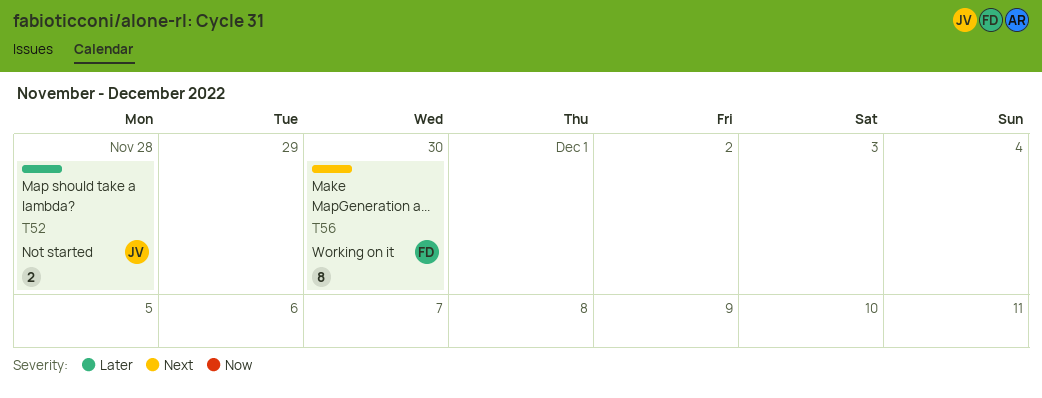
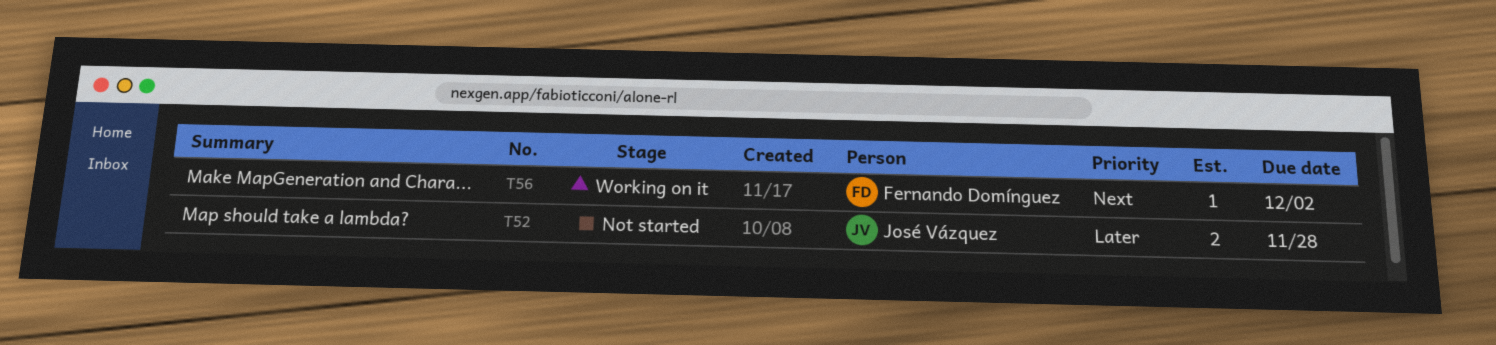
T56, estimate: 8 -> 1
T56, due: Nov 30 -> Dec 2

